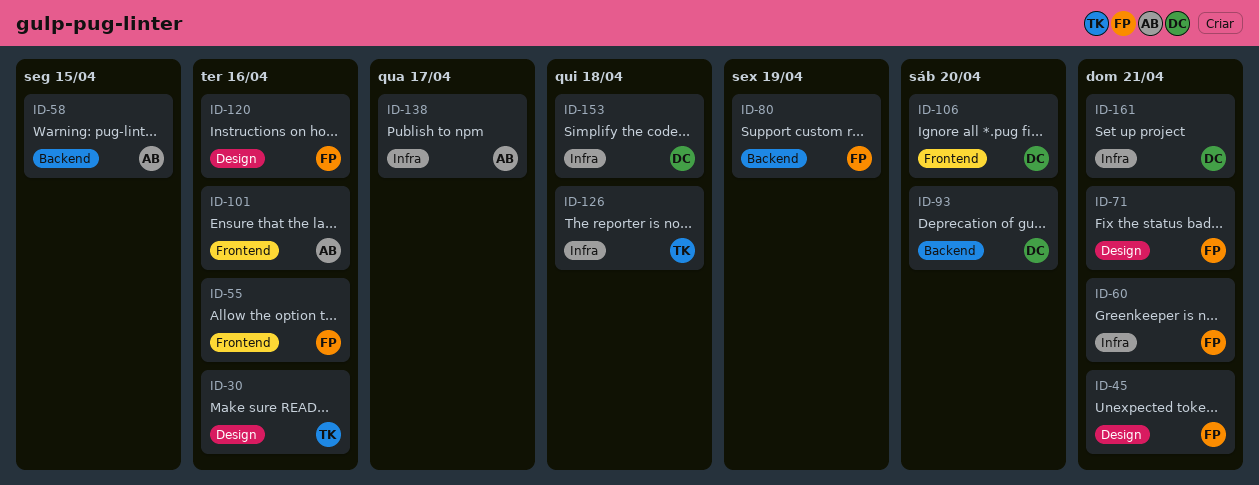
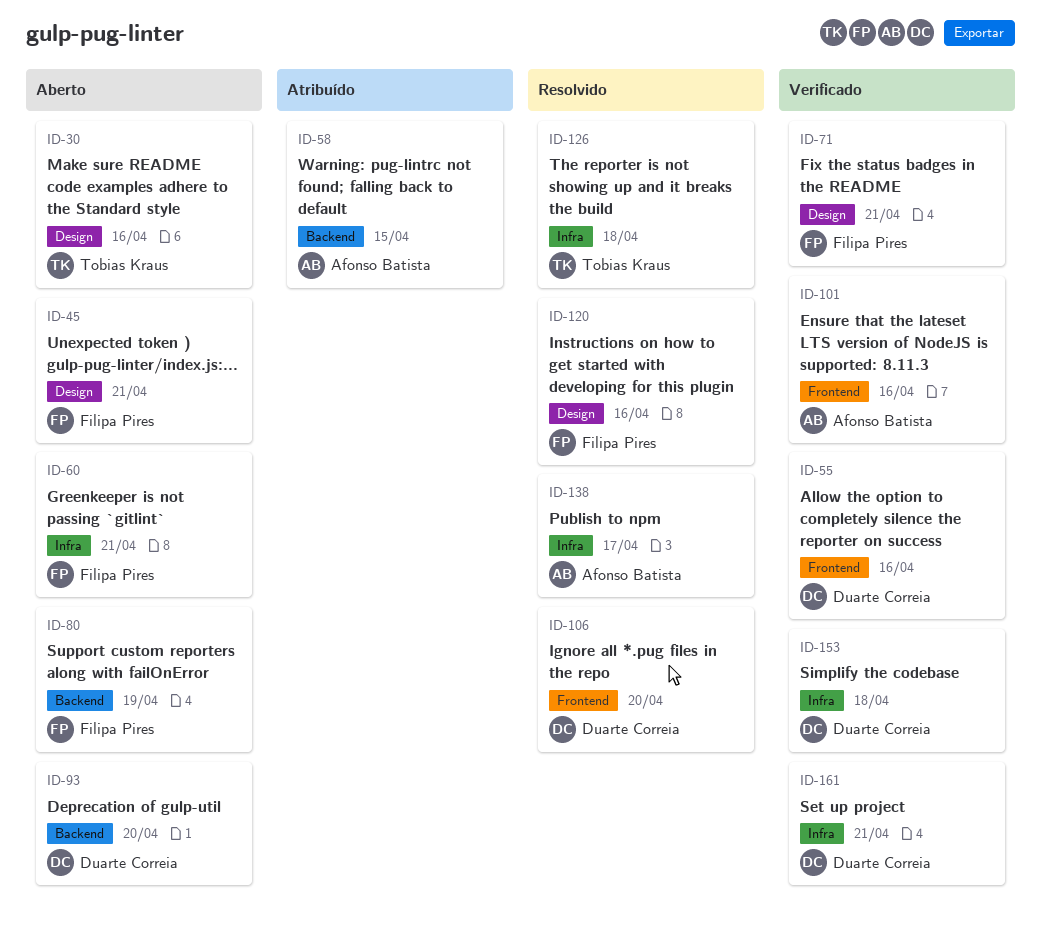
ID-55, owner: Filipa Pires -> Duarte Correia

